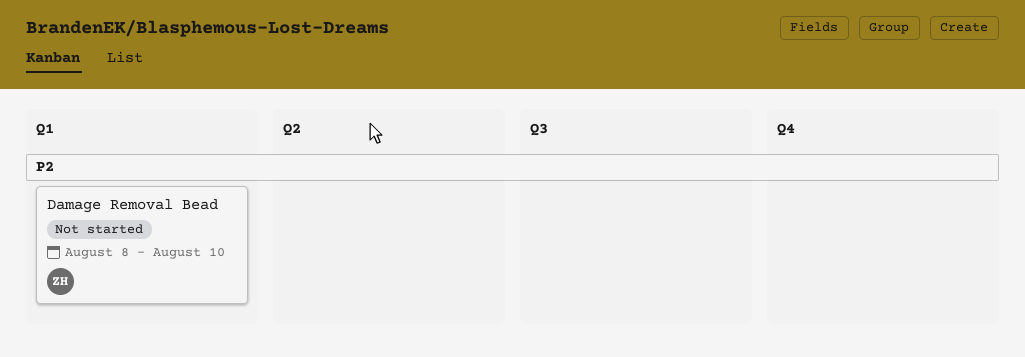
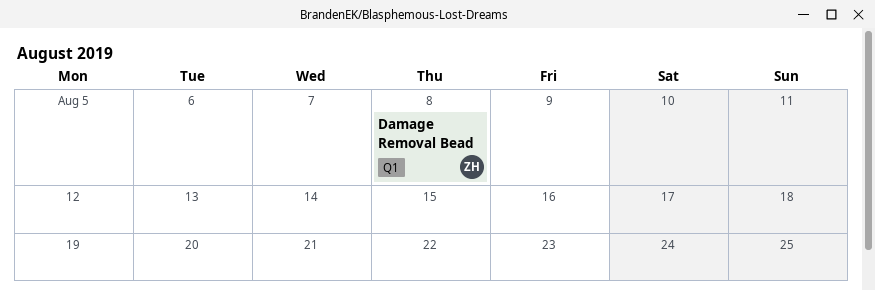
Damage Removal Bead, due: Aug 10 -> Aug 8

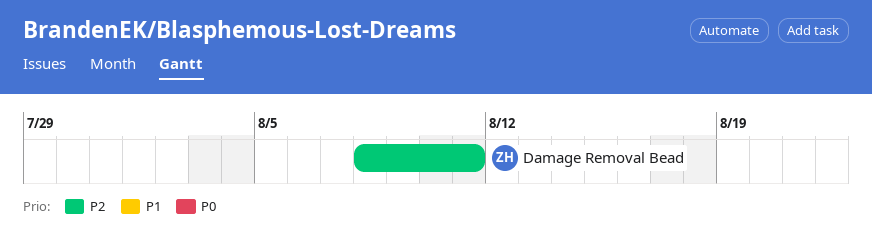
Damage Removal Bead, due: Aug 8 -> Aug 11

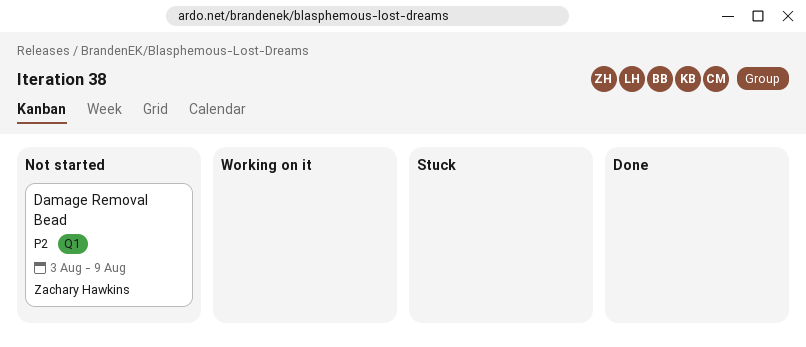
Damage Removal Bead, start: Aug 8 -> Aug 3
Damage Removal Bead, due: Aug 11 -> Aug 9

